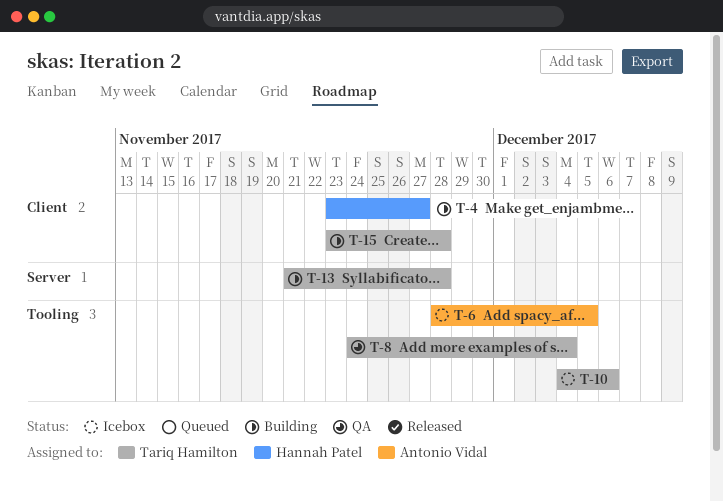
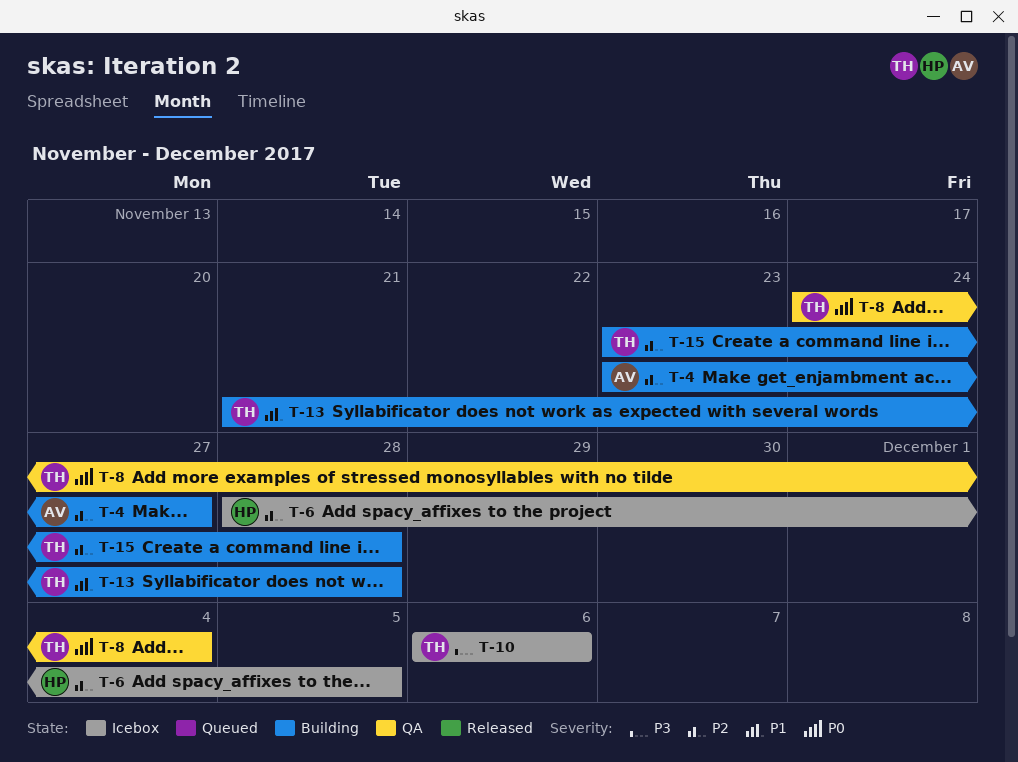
T-4, owner: Hannah Patel -> Antonio Vidal
T-6, owner: Antonio Vidal -> Hannah Patel
T-10, start: Dec 4 -> Dec 6

